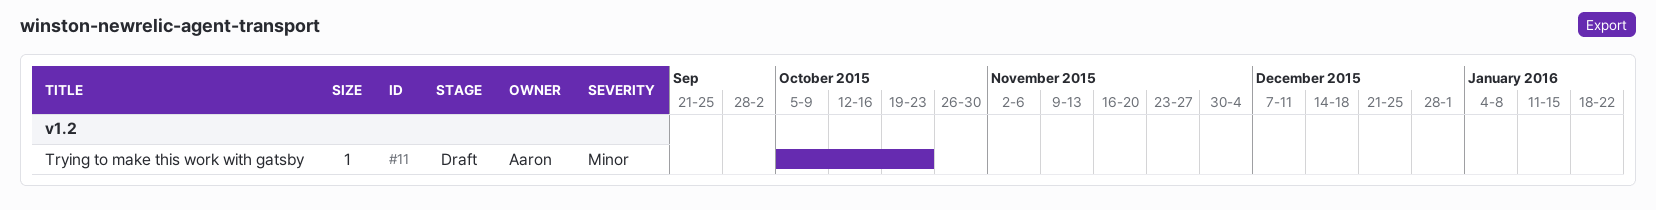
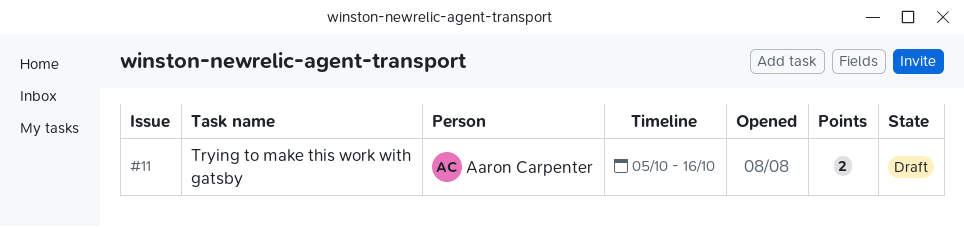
#11, estimate: 1 -> 2
#11, due: Oct 23 -> Oct 16

